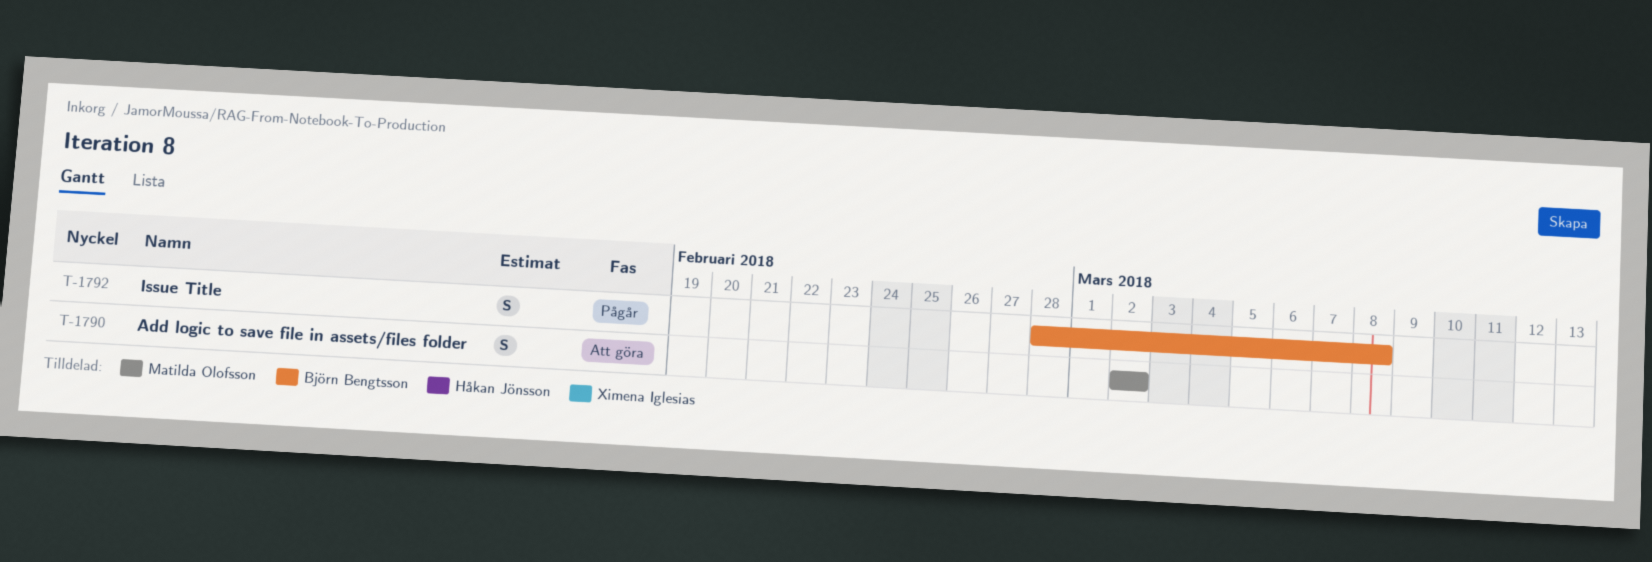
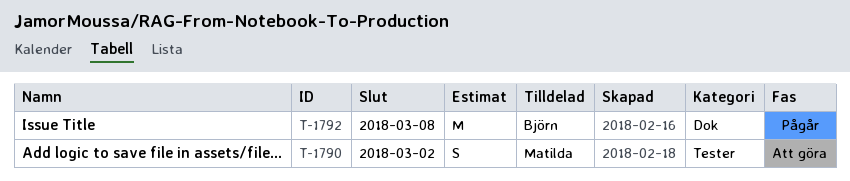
T-1792, estimate: S -> M

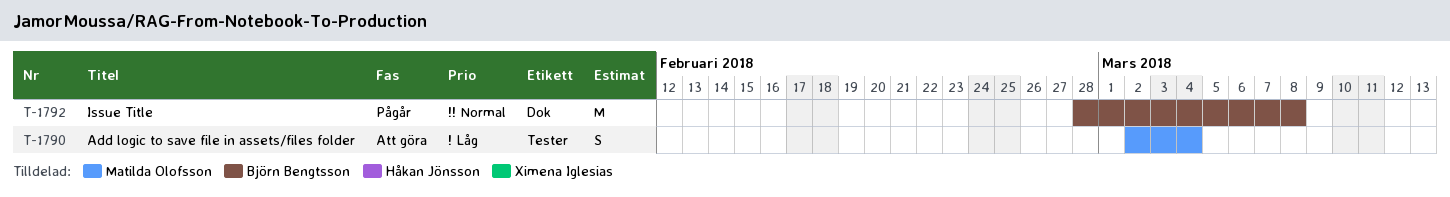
T-1790, due: Mar 2 -> Mar 4

